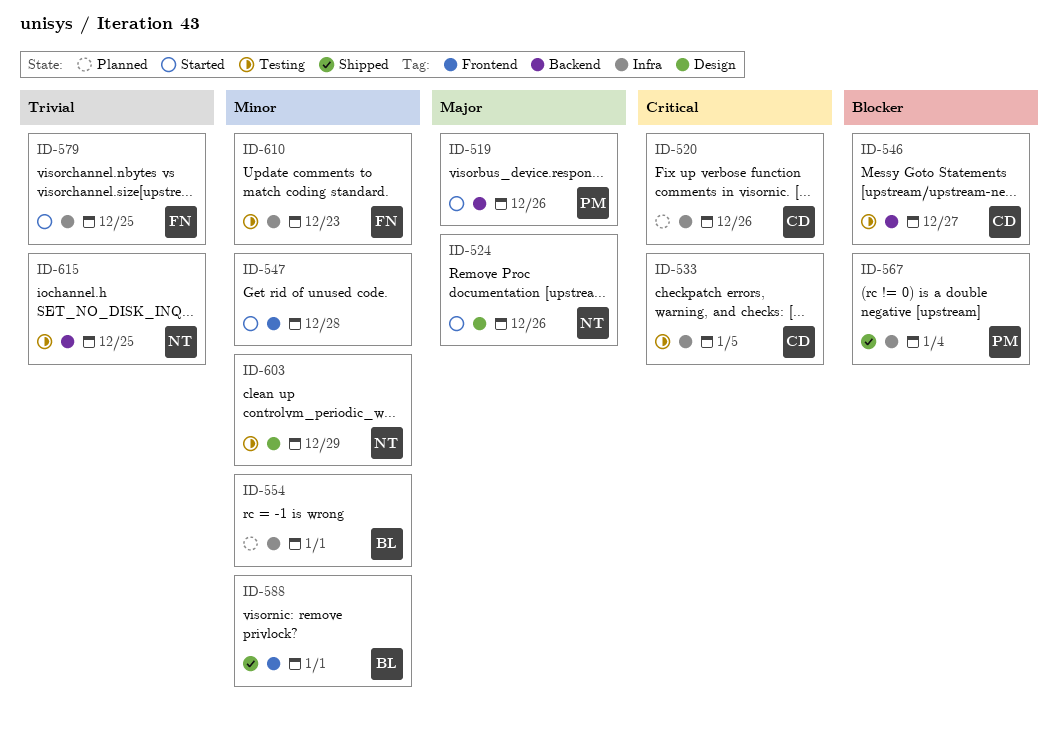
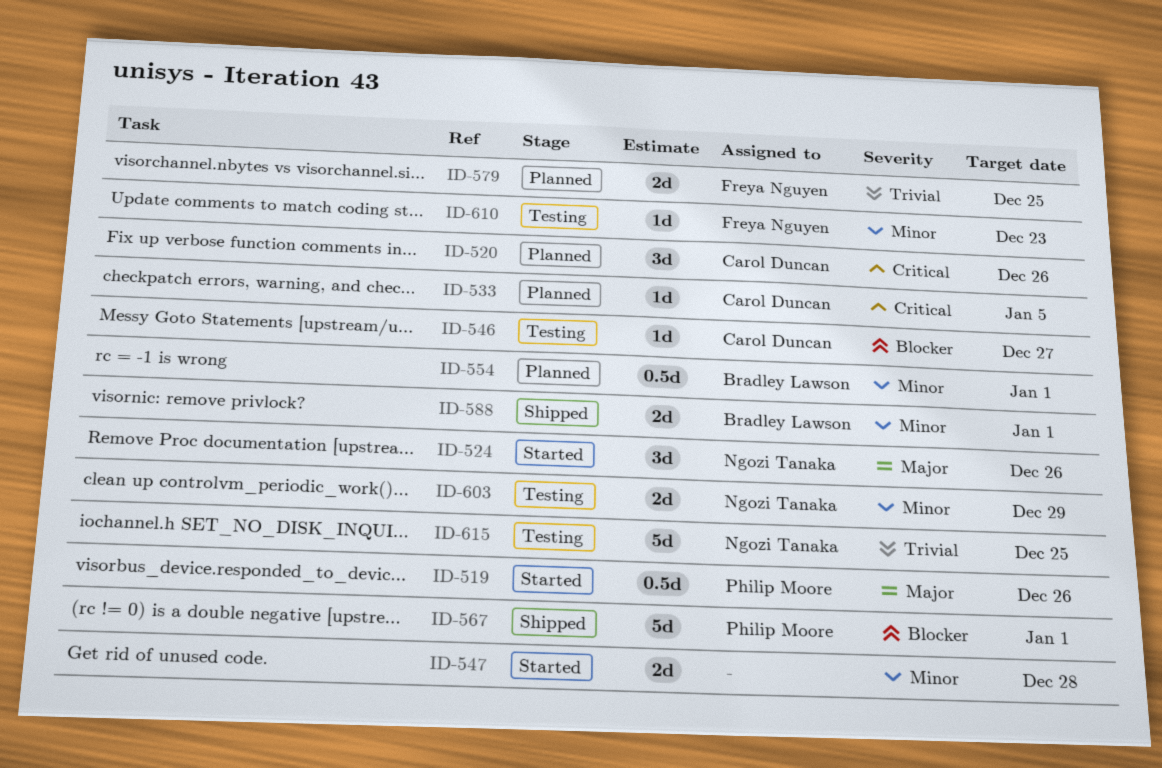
ID-533, status: Testing -> Planned
ID-567, due: Jan 4 -> Jan 1
ID-579, status: Started -> Planned

